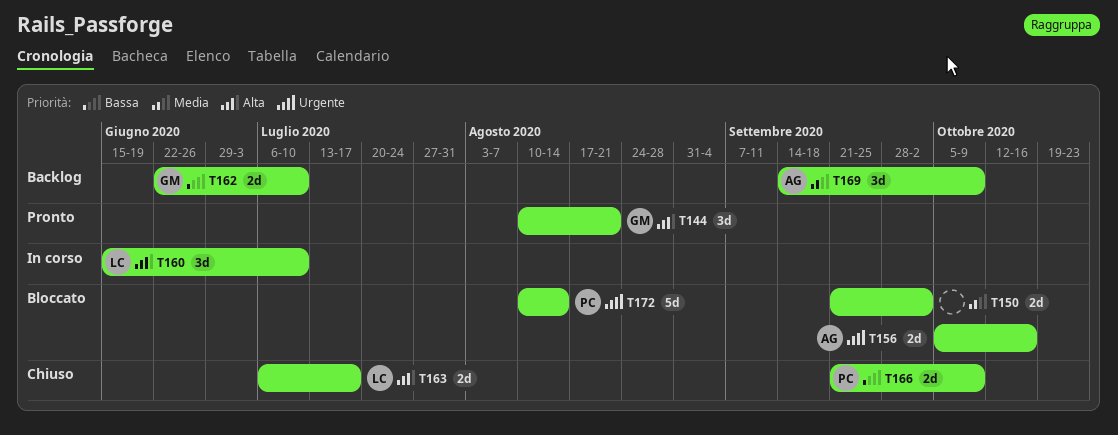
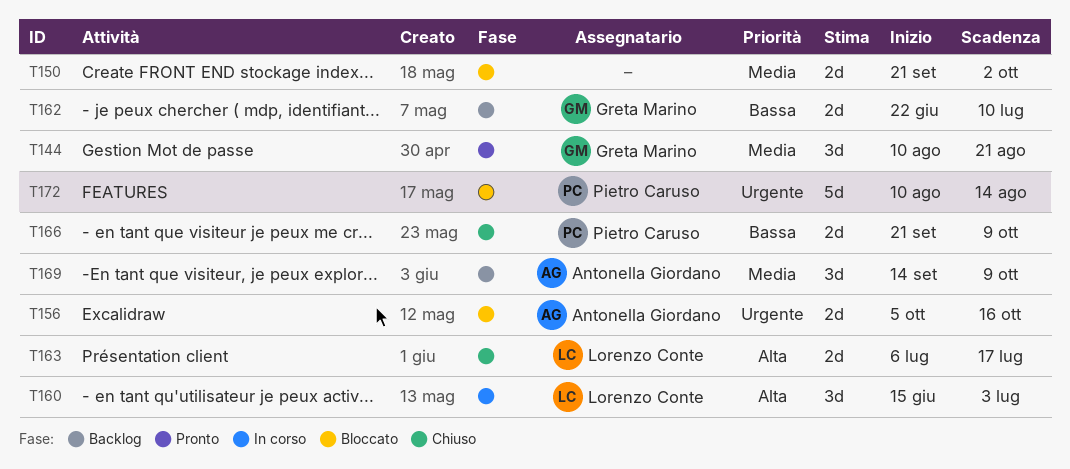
T144, priority: Alta -> Media
T160, due: Jul 10 -> Jul 3

